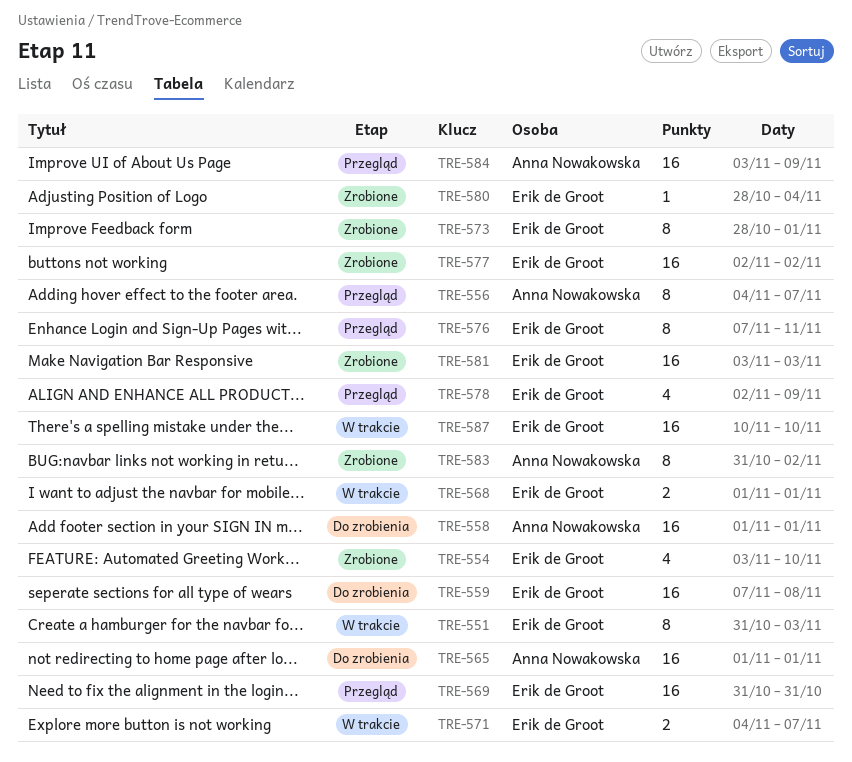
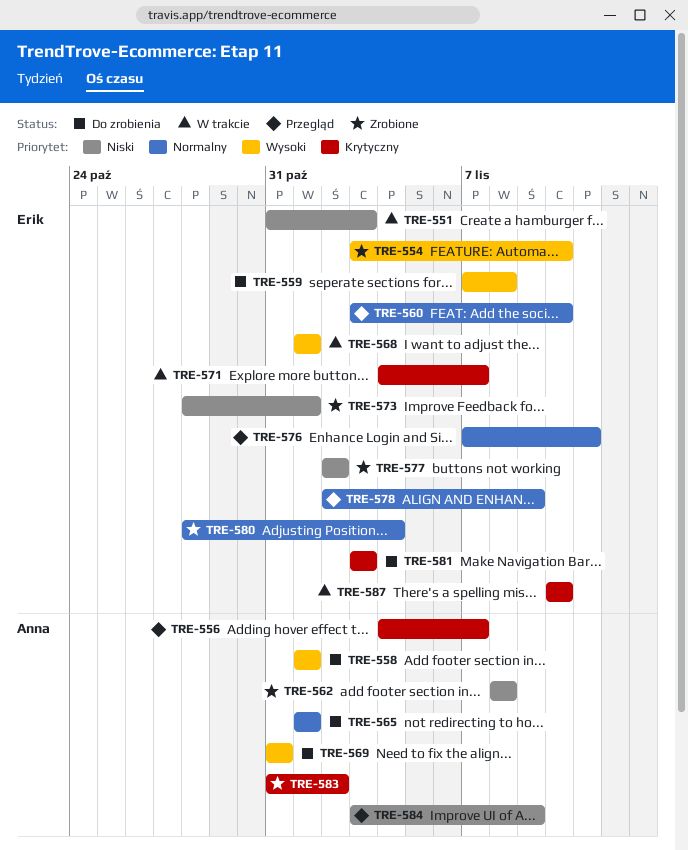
TRE-560: none -> present
TRE-562: none -> present
TRE-569, status: Przegląd -> Do zrobienia
TRE-569, owner: Erik de Groot -> Anna Nowakowska
TRE-581, status: Zrobione -> Do zrobienia

